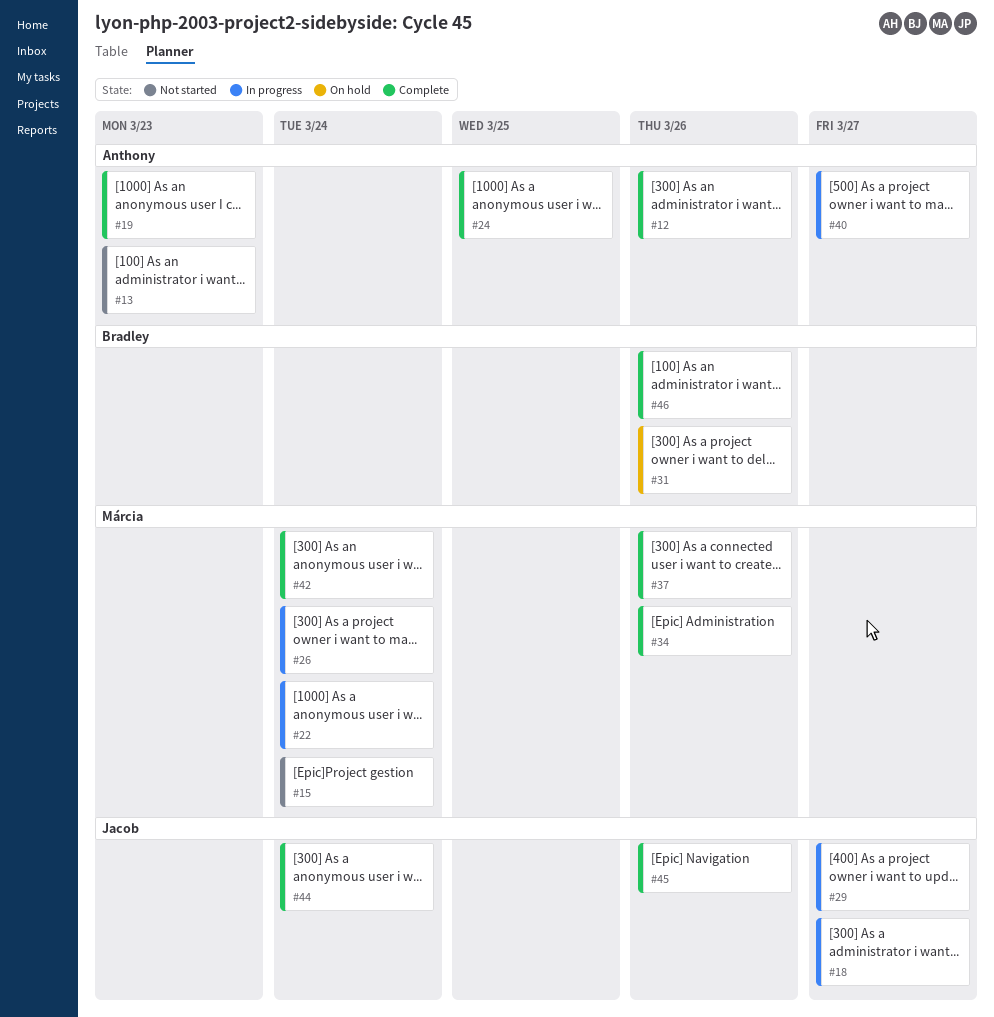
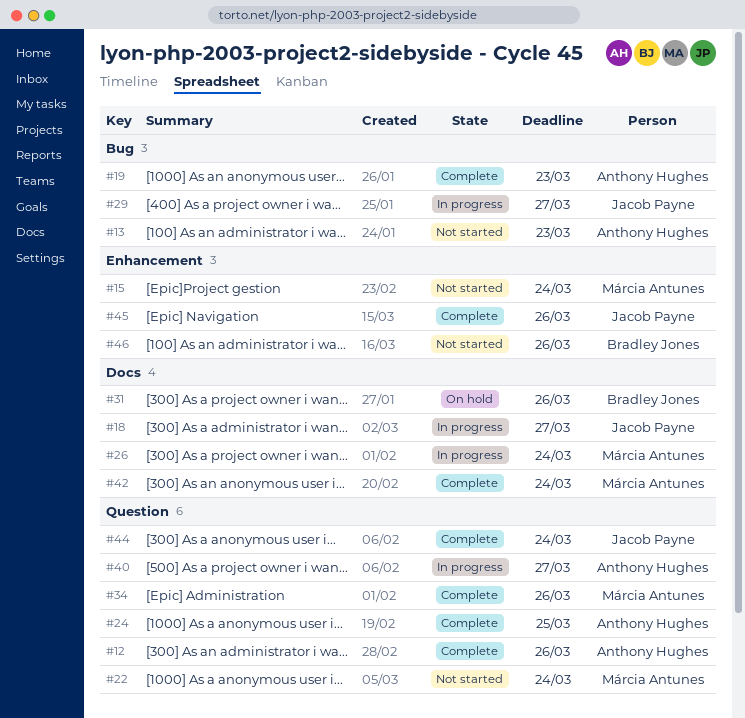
#22, status: In progress -> Not started
#37: present -> none
#46, status: Complete -> Not started

